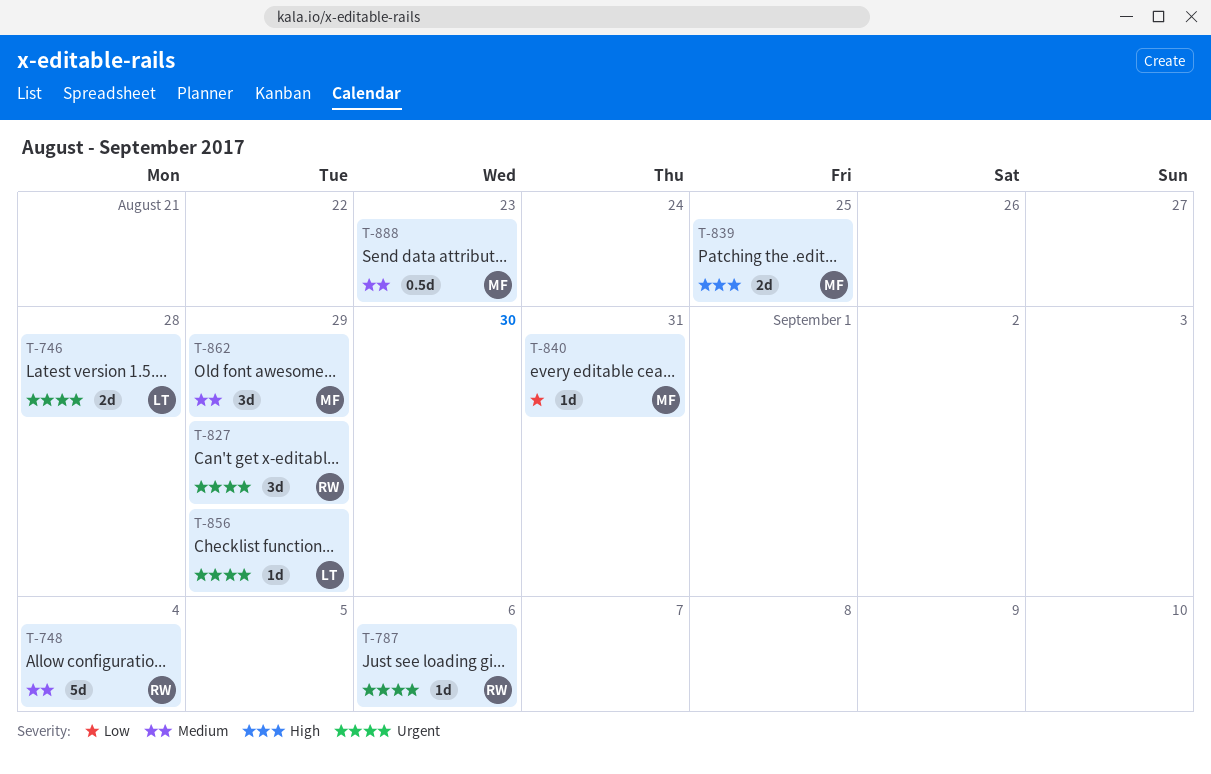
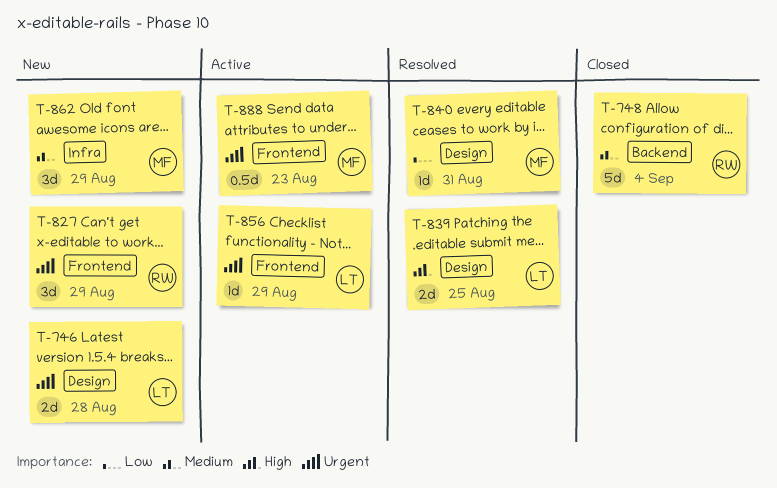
T-787: present -> none
T-839, owner: MF -> LT
T-888, priority: Medium -> Urgent

